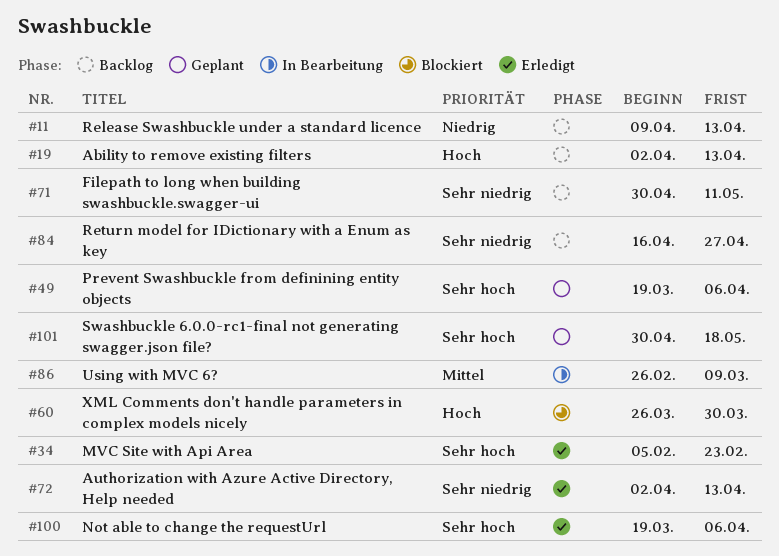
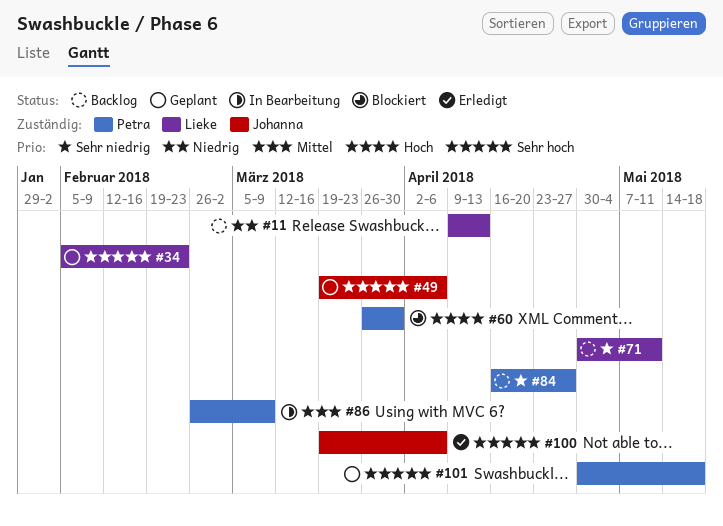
#19: present -> none
#34, status: Erledigt -> Geplant
#72: present -> none

